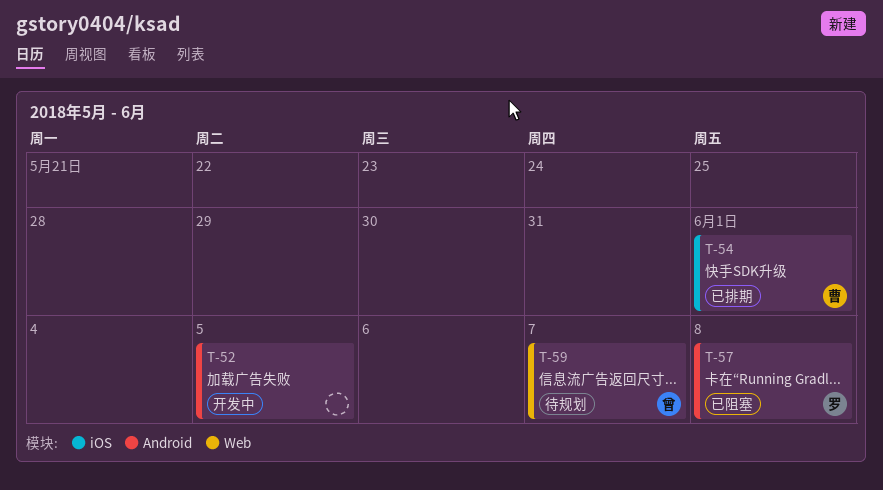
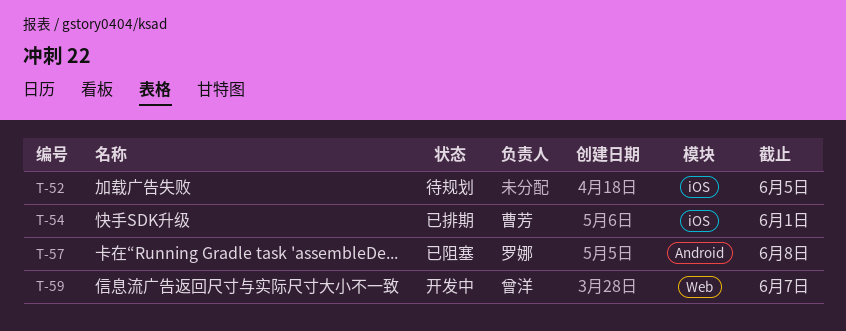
T-52, status: 开发中 -> 待规划
T-52, label: Android -> iOS
T-59, status: 待规划 -> 开发中

